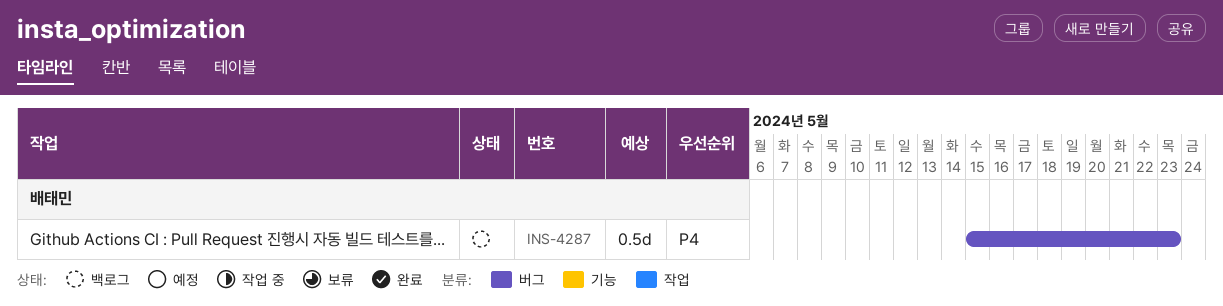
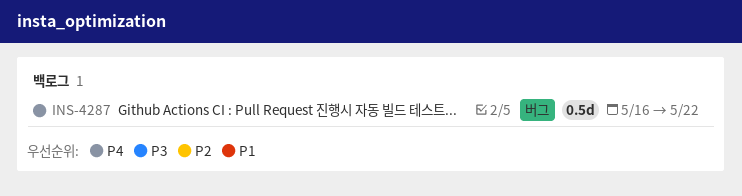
INS-4287, start: May 15 -> May 16
INS-4287, due: May 23 -> May 22

